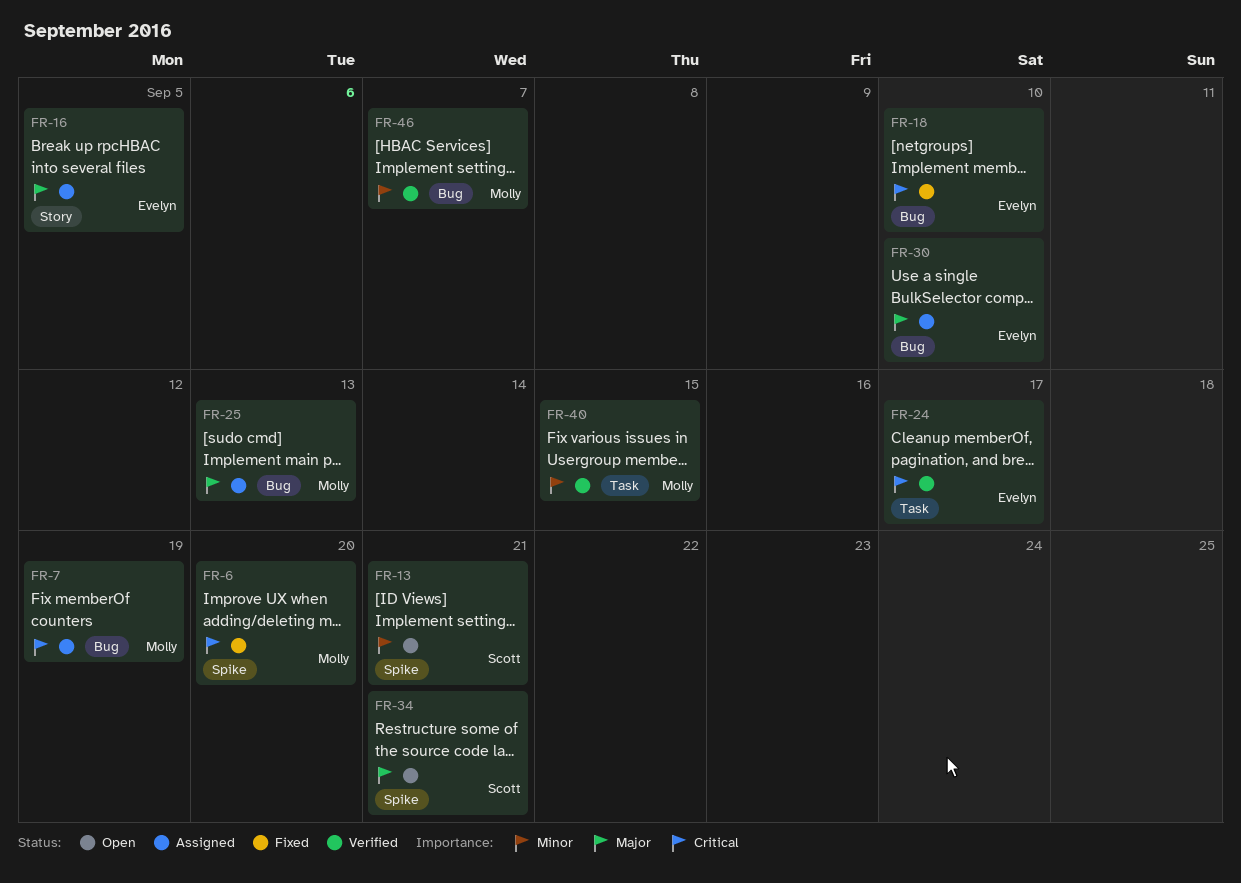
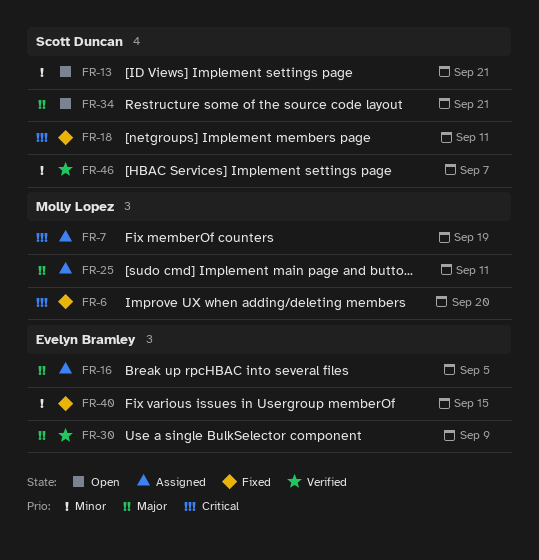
FR-18, owner: Evelyn Bramley -> Scott Duncan
FR-18, due: Sep 10 -> Sep 11
FR-24: present -> none
FR-25, due: Sep 13 -> Sep 11
FR-30, status: Assigned -> Verified
FR-30, due: Sep 10 -> Sep 9
FR-40, status: Verified -> Fixed
FR-40, owner: Molly Lopez -> Evelyn Bramley
FR-46, owner: Molly Lopez -> Scott Duncan

